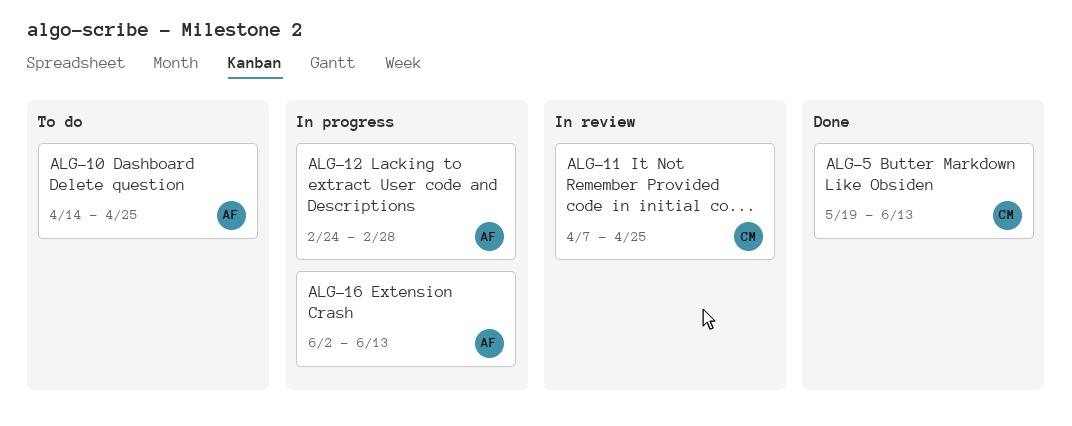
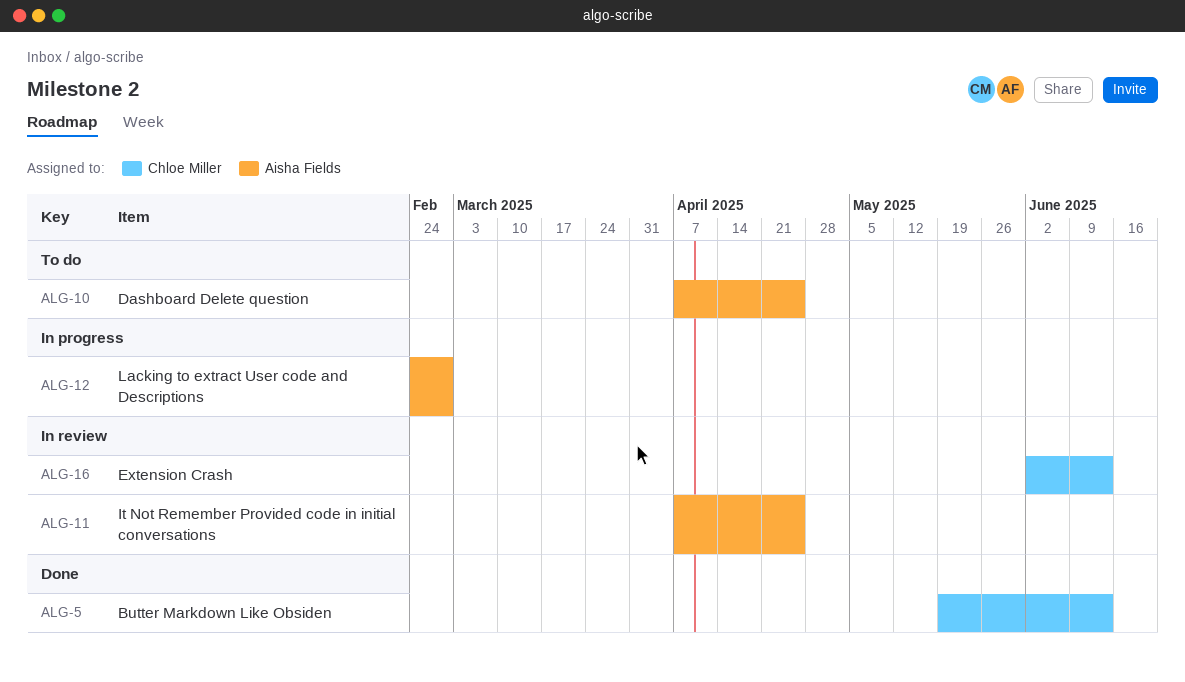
ALG-10, start: Apr 14 -> Apr 7
ALG-11, owner: Chloe Miller -> Aisha Fields
ALG-16, status: In progress -> In review
ALG-16, owner: Aisha Fields -> Chloe Miller

